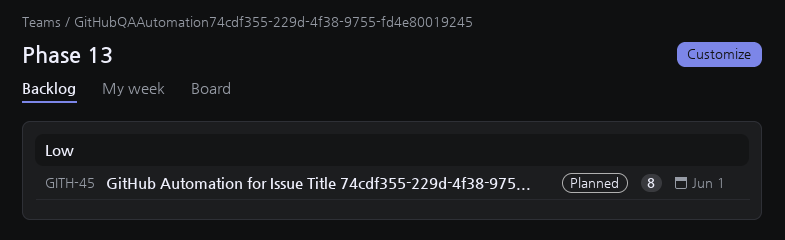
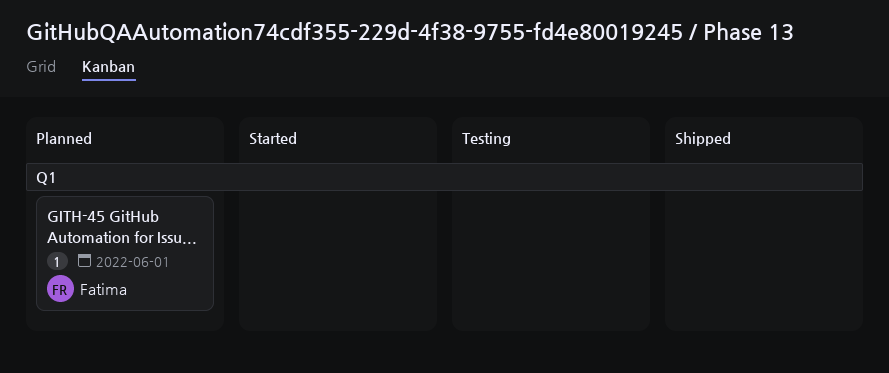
GITH-45, estimate: 8 -> 1

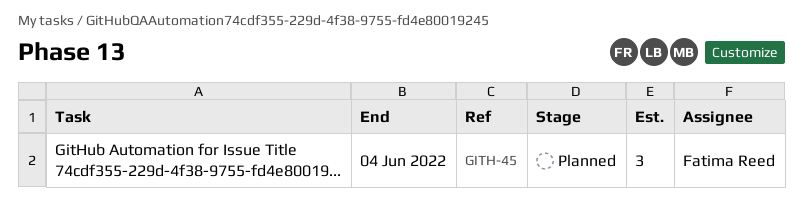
GITH-45, estimate: 1 -> 3
GITH-45, due: Jun 1 -> Jun 4

